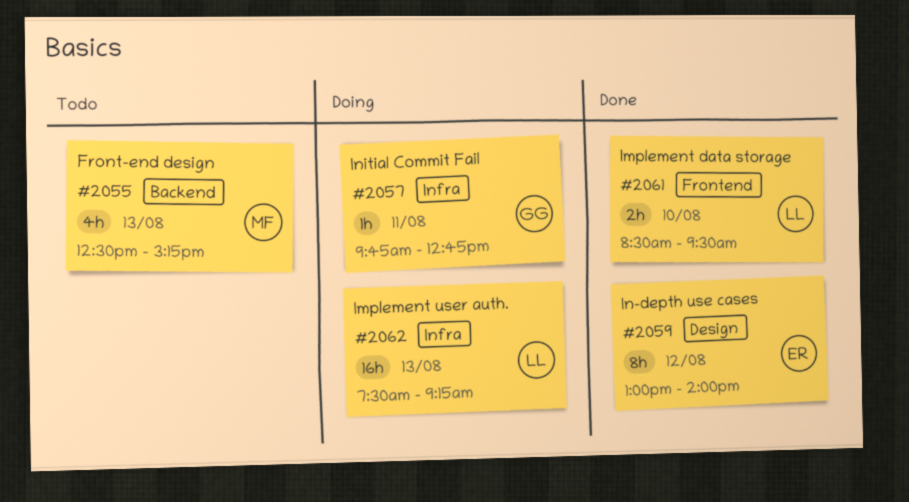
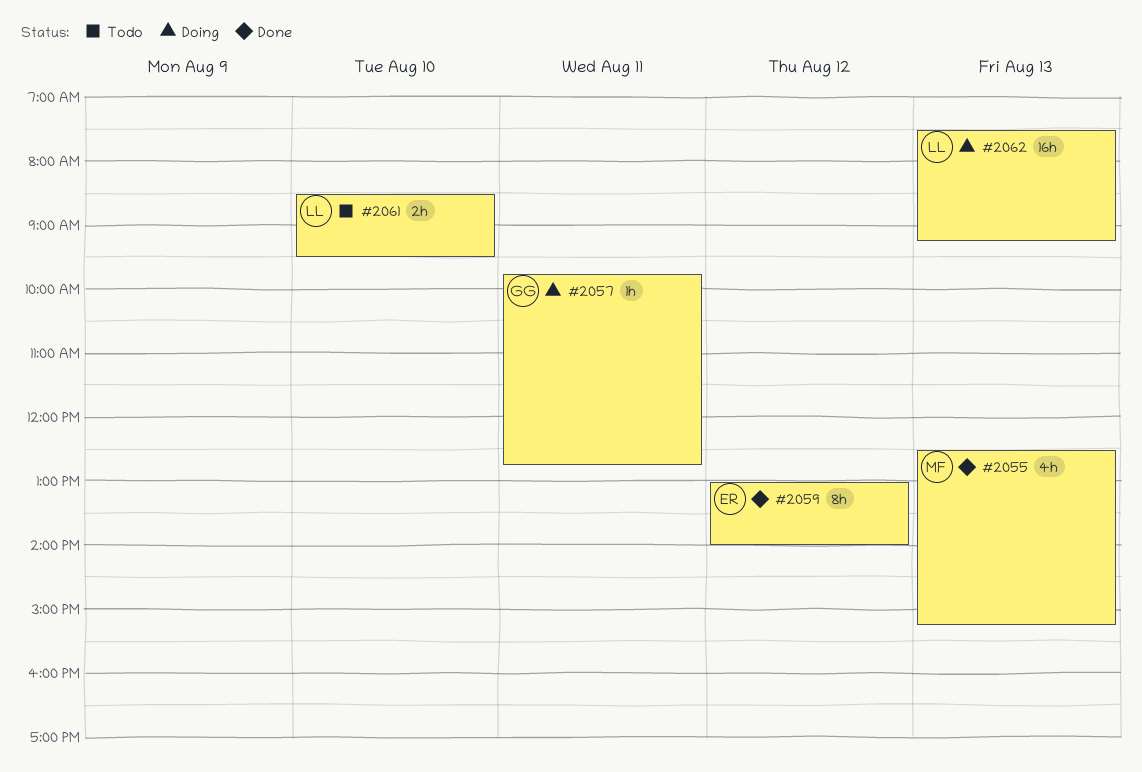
#2055, status: Todo -> Done
#2061, status: Done -> Todo

